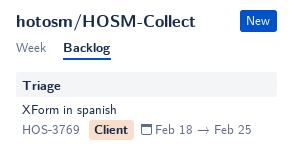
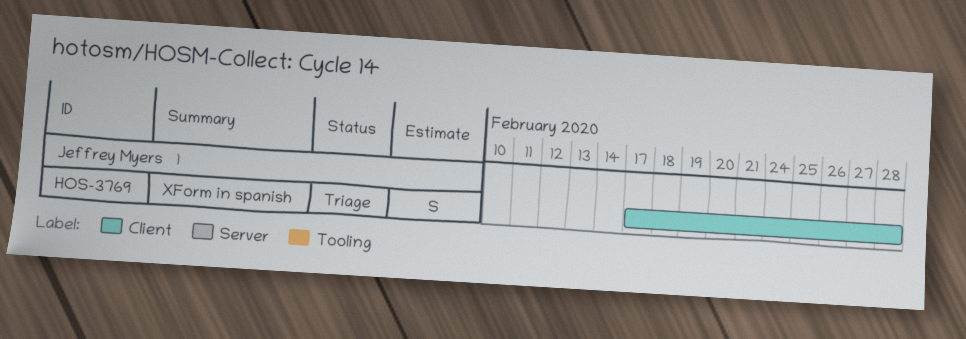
HOS-3769, start: Feb 18 -> Feb 17
HOS-3769, due: Feb 25 -> Feb 28

